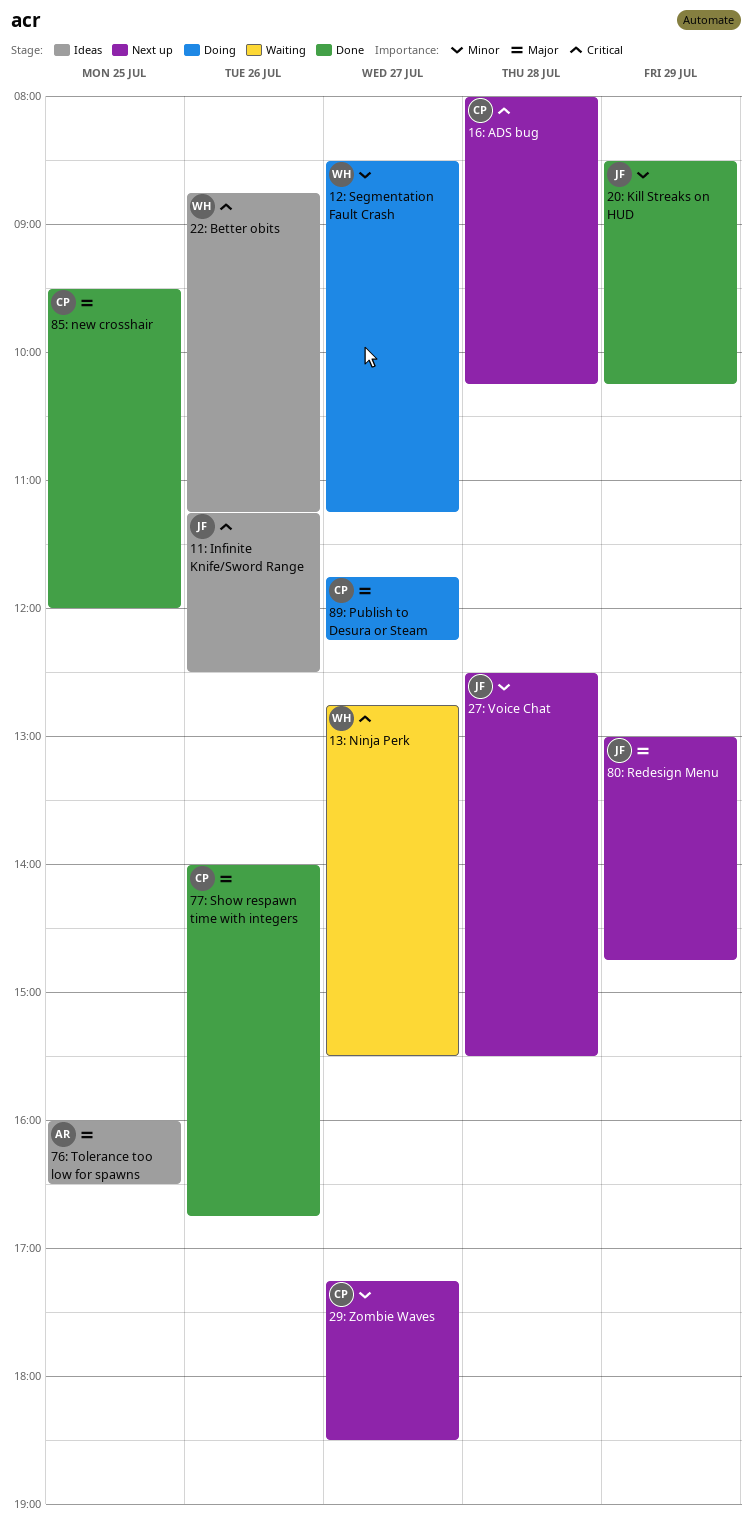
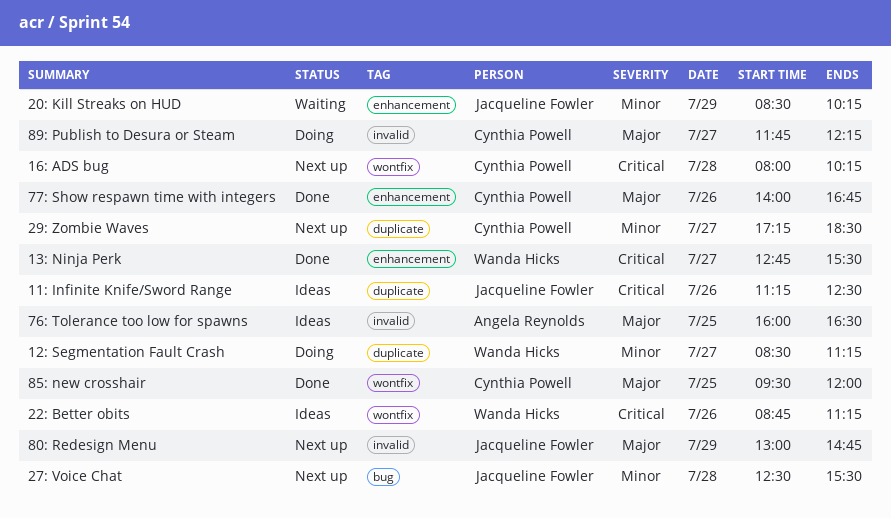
13: Ninja Perk, status: Waiting -> Done
20: Kill Streaks on HUD, status: Done -> Waiting

